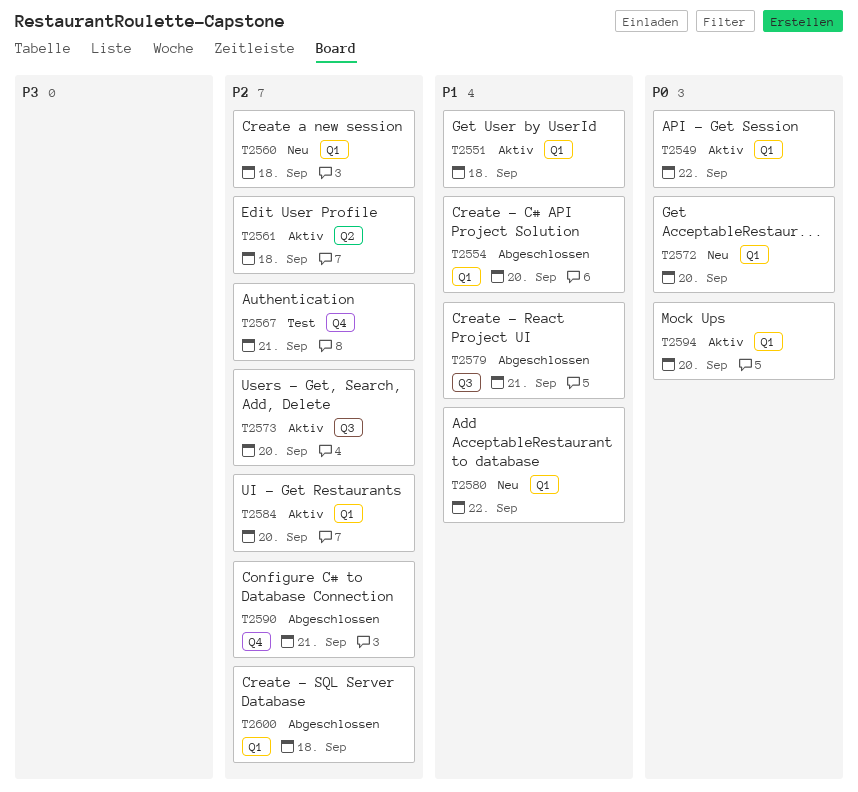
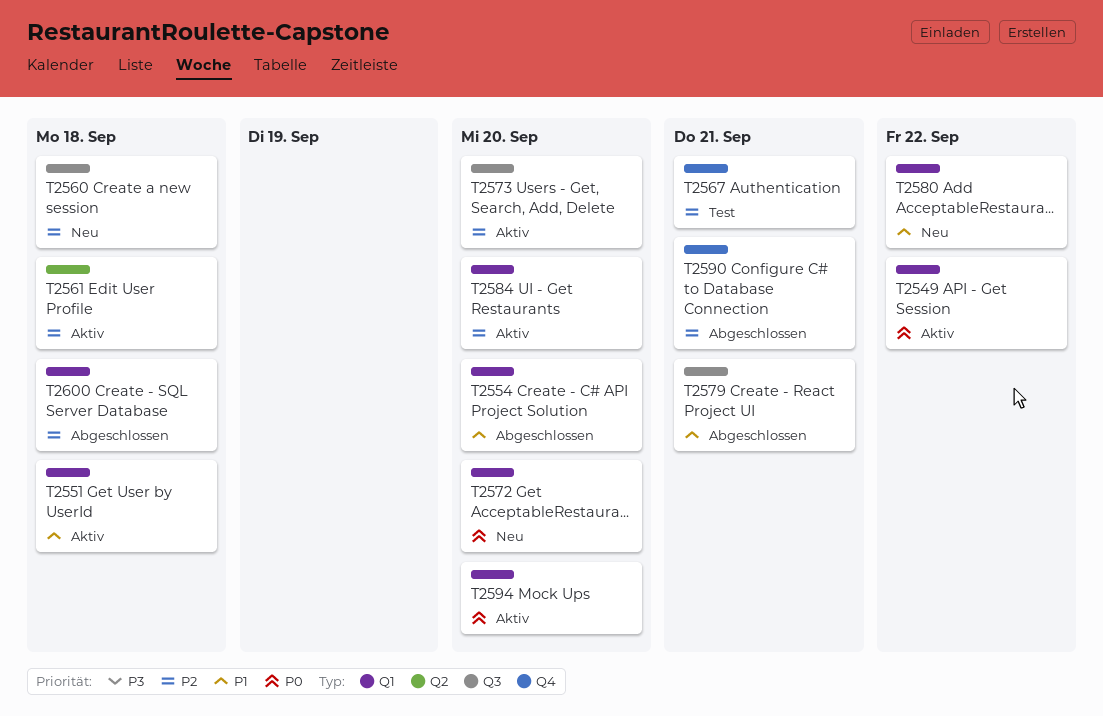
T2560, label: Q1 -> Q3

